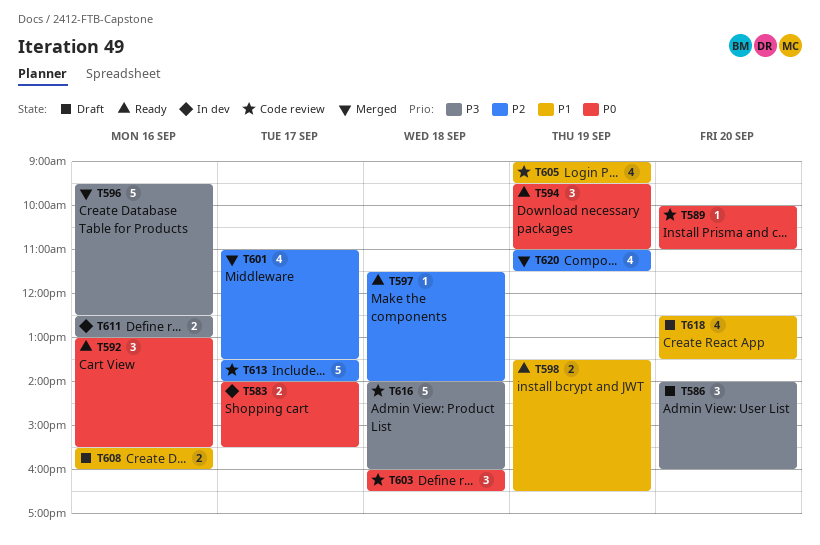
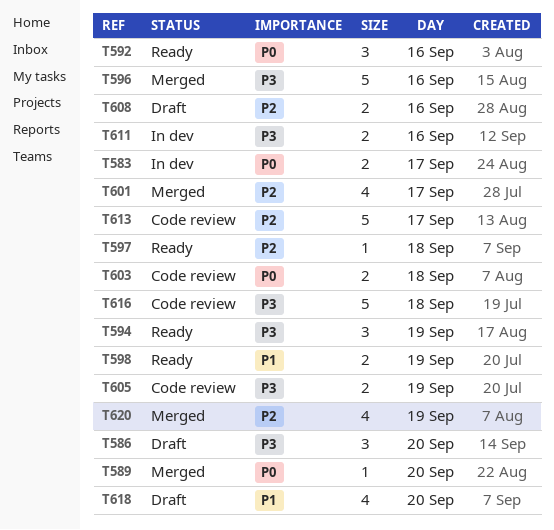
T589, status: Code review -> Merged
T594, priority: P0 -> P3
T603, estimate: 3 -> 2
T605, priority: P1 -> P3
T605, estimate: 4 -> 2
T608, priority: P1 -> P2

